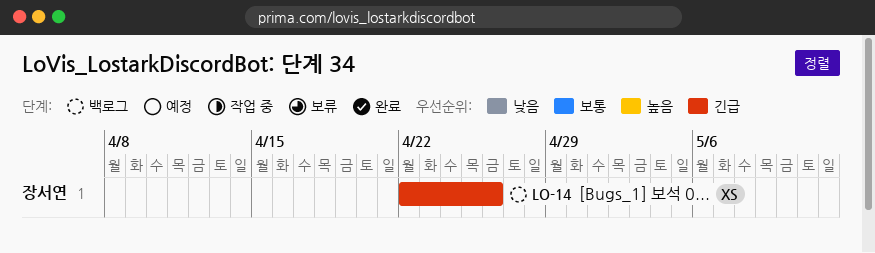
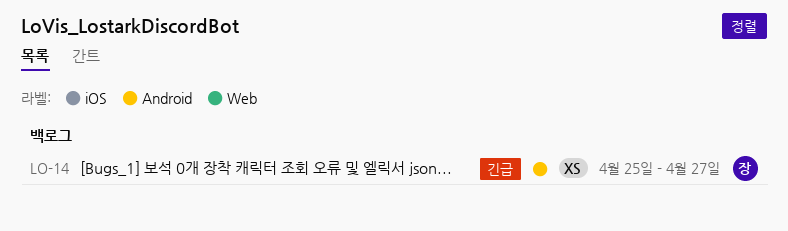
LO-14, start: Apr 22 -> Apr 25
LO-14, due: Apr 26 -> Apr 27

